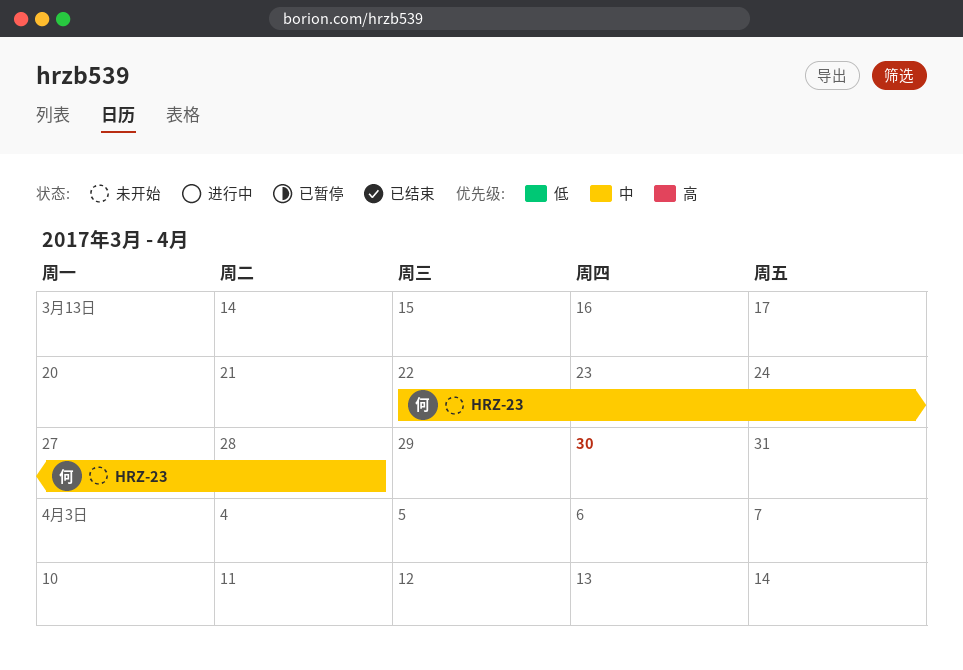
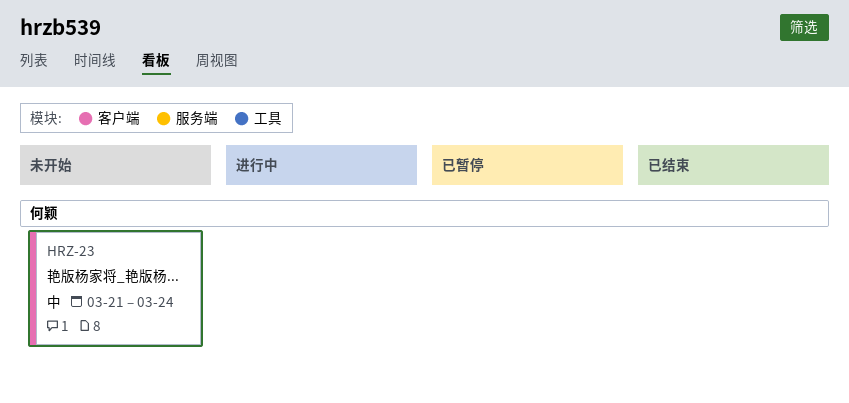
HRZ-23, start: Mar 22 -> Mar 21
HRZ-23, due: Mar 28 -> Mar 24

